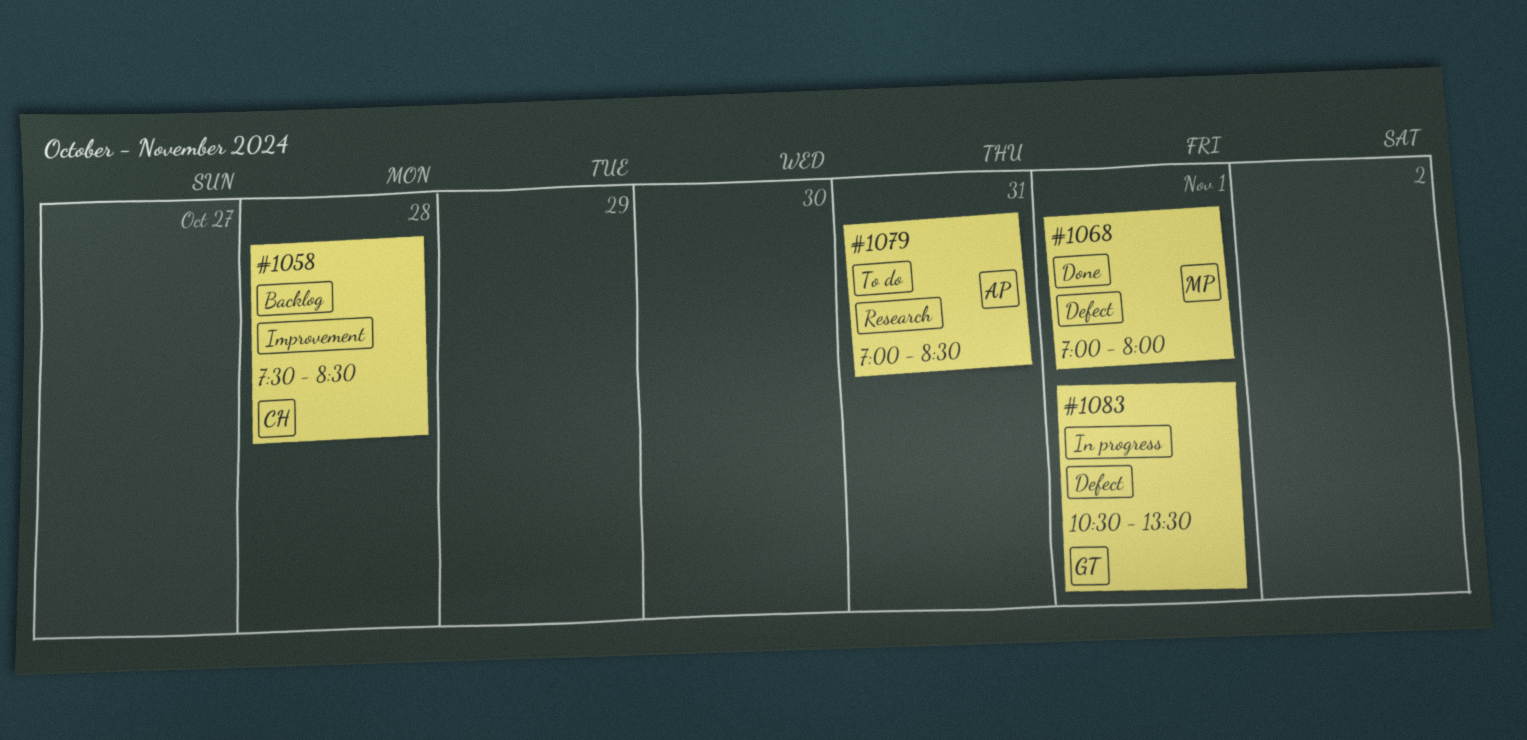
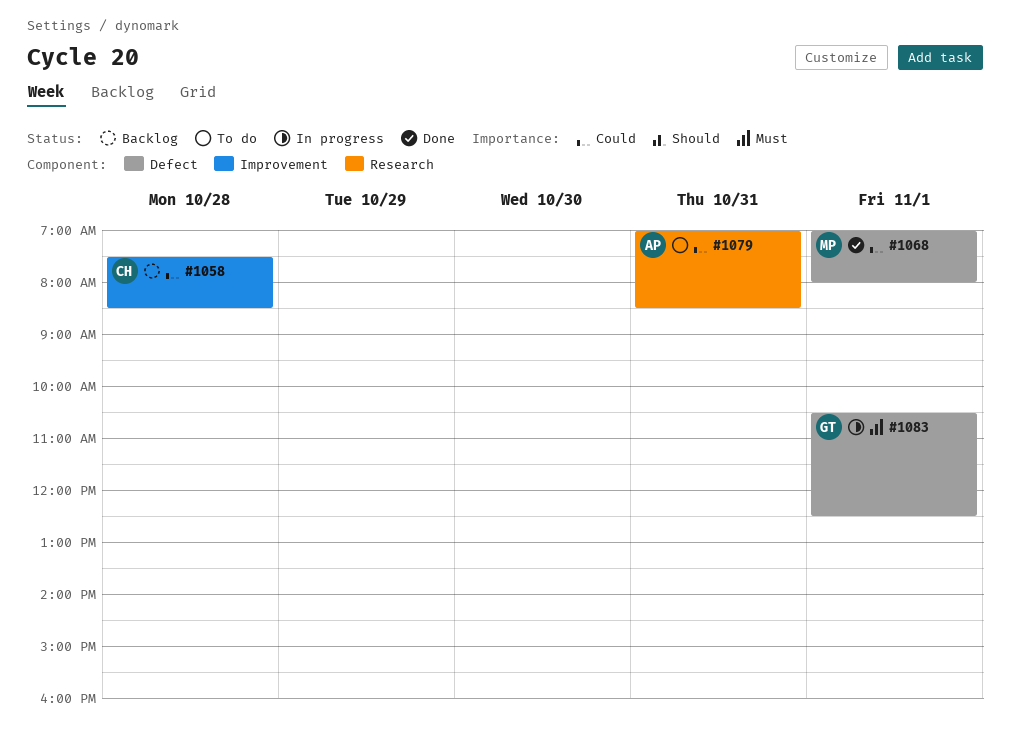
#1083, ends: 13:30 -> 12:30

